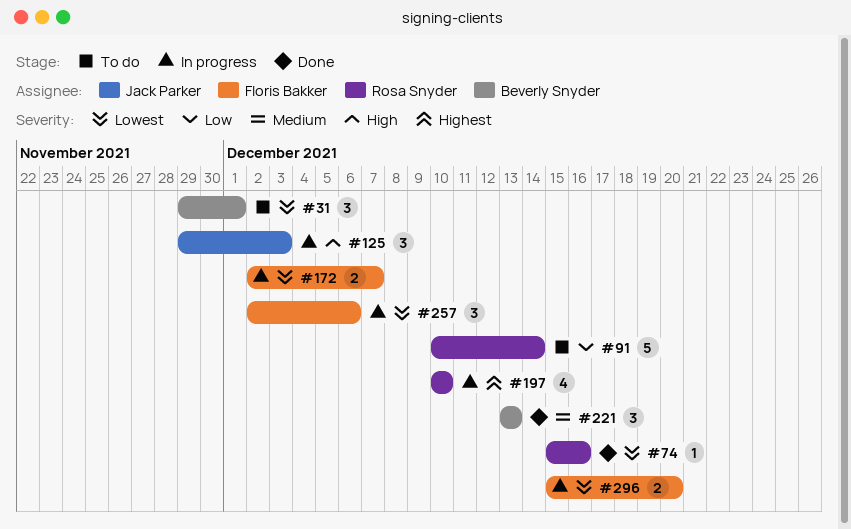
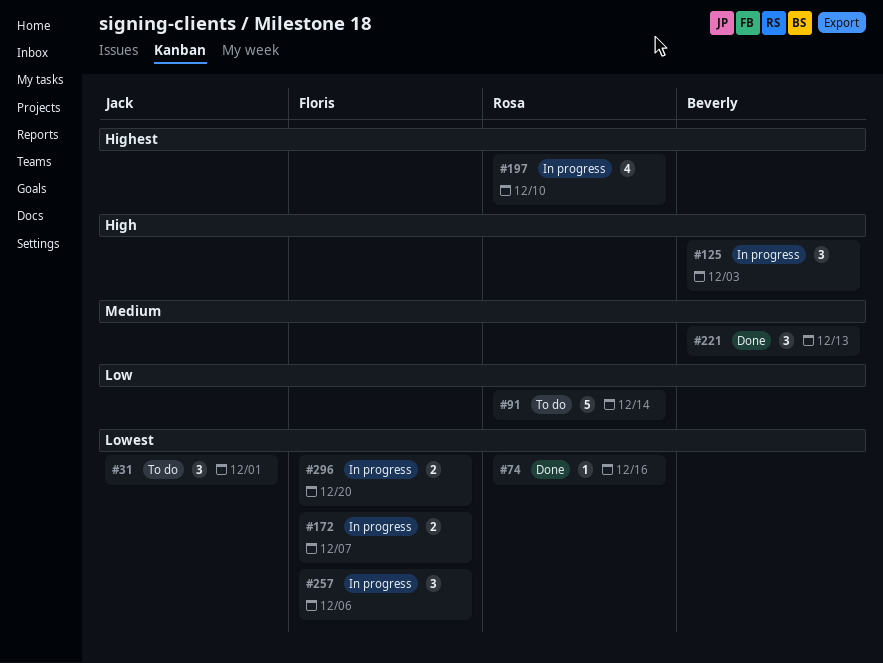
#31, owner: Beverly Snyder -> Jack Parker
#125, owner: Jack Parker -> Beverly Snyder

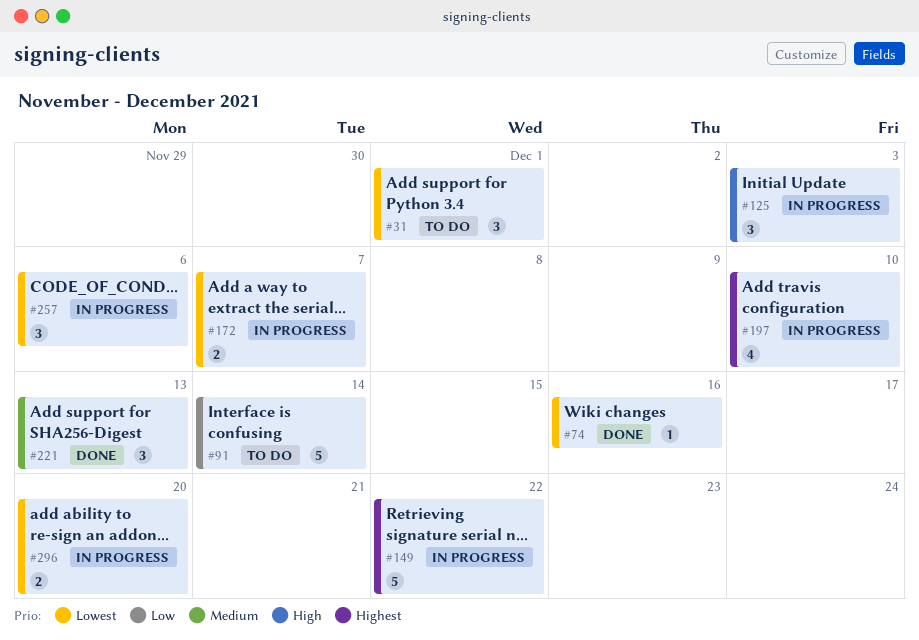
#149: none -> present

